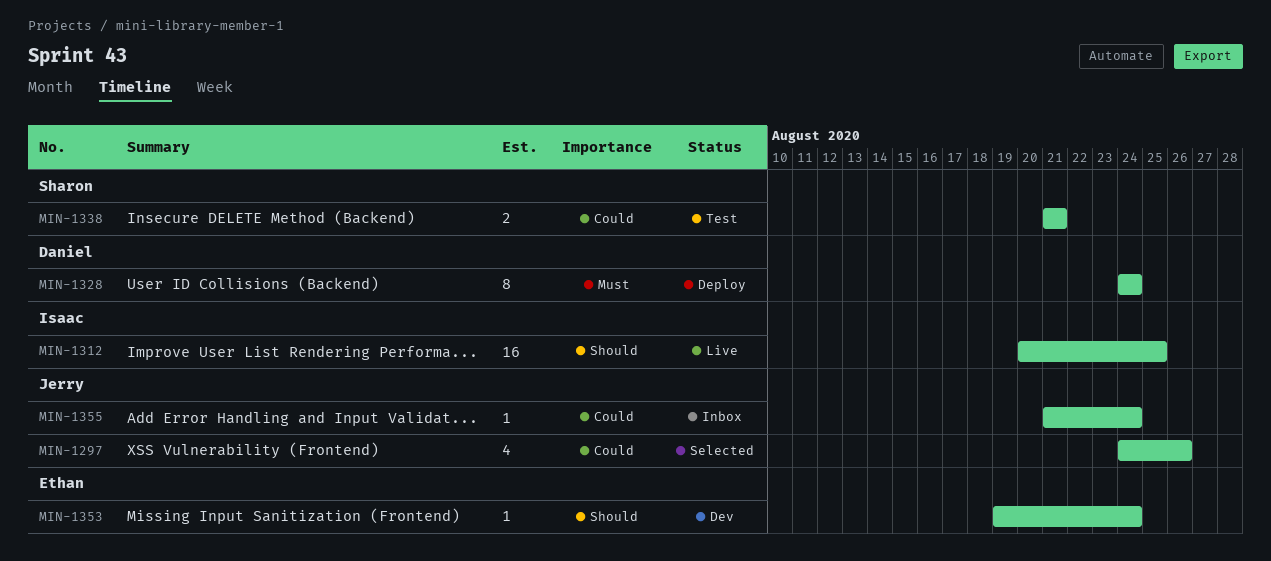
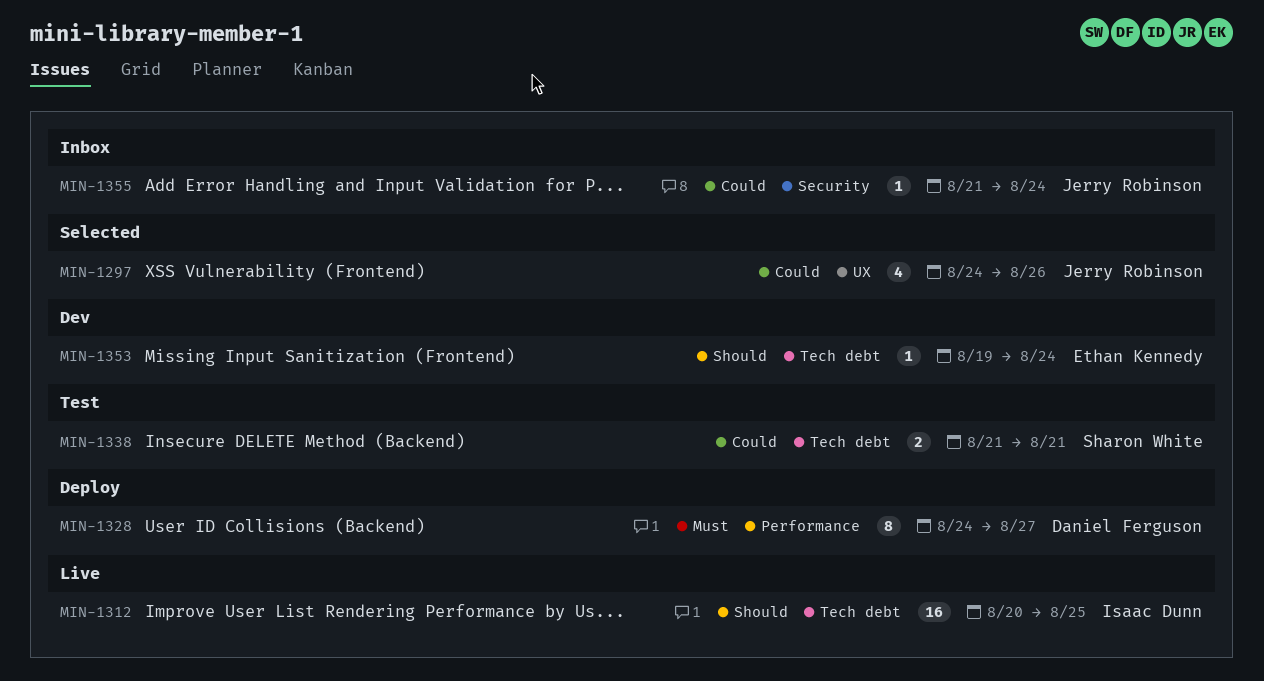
MIN-1328, due: Aug 24 -> Aug 27

